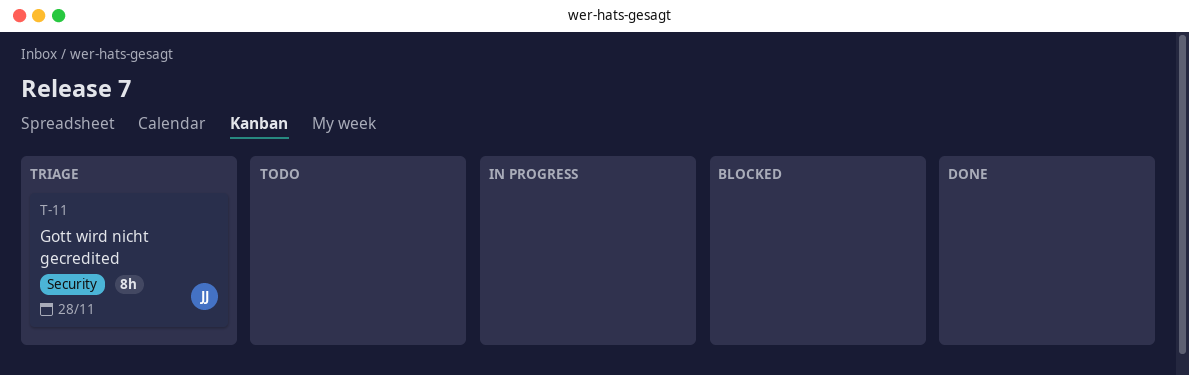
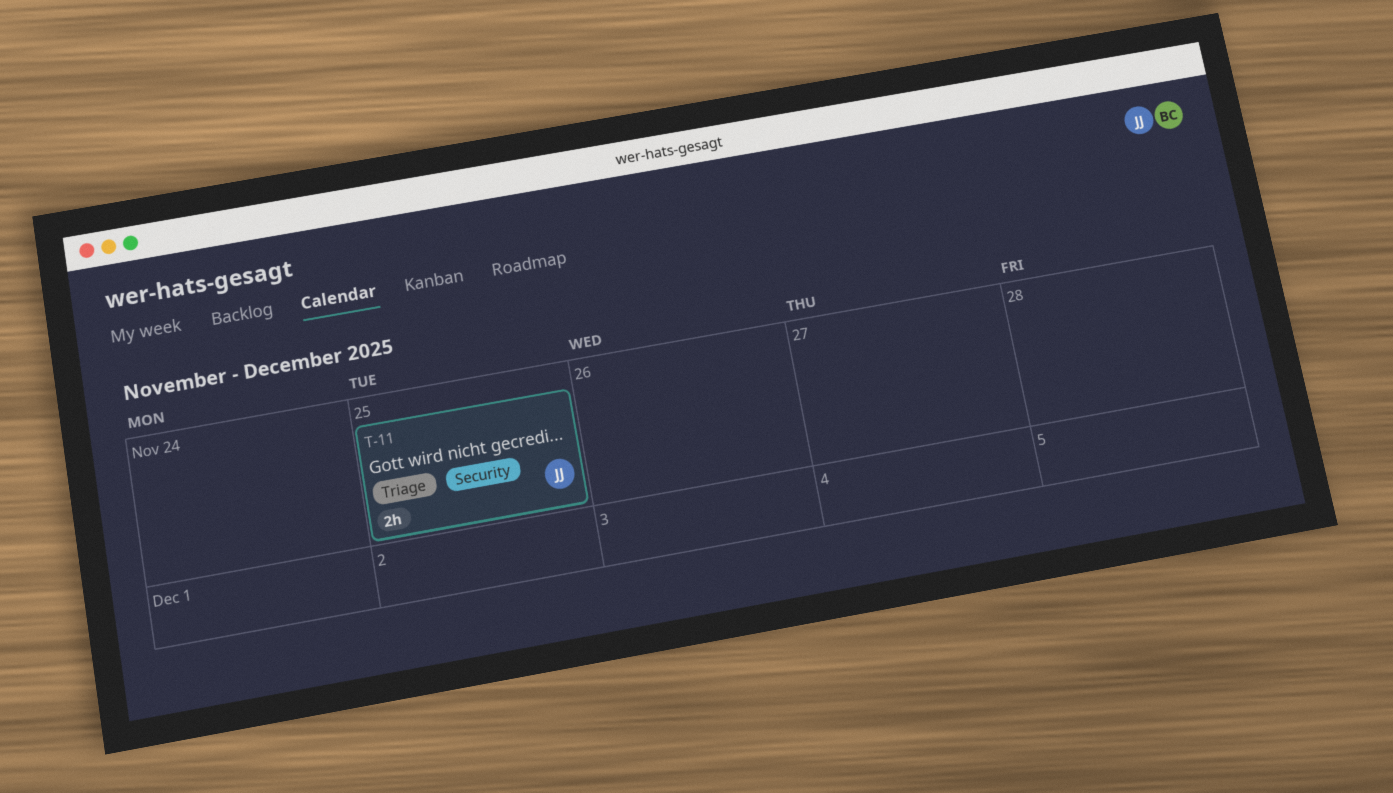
T-11, estimate: 8h -> 2h
T-11, due: Nov 28 -> Nov 25

